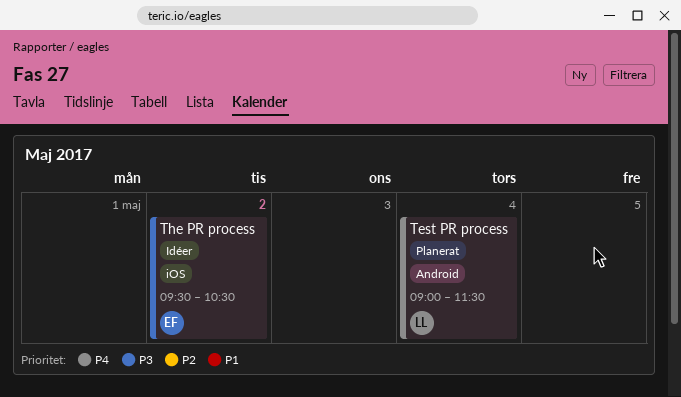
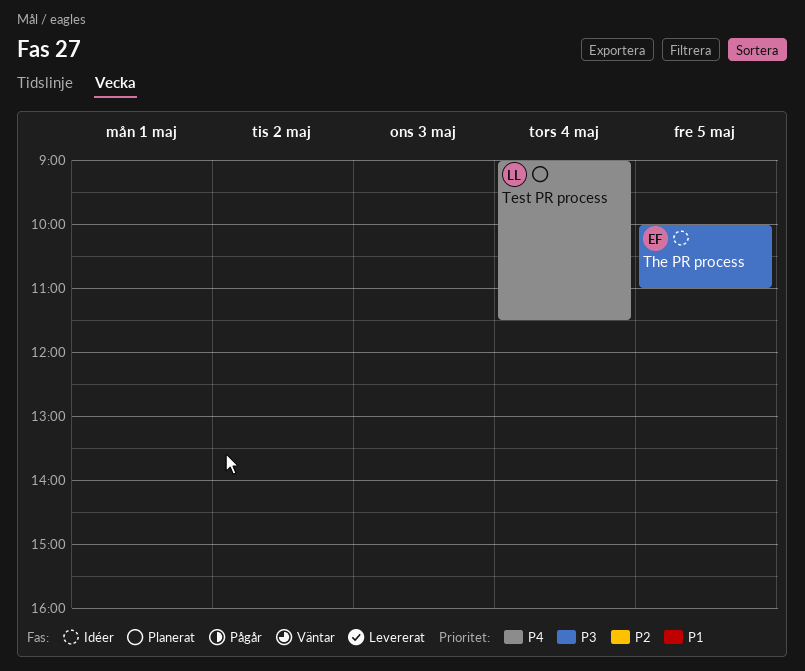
The PR process, day: May 2 -> May 5
The PR process, begins: 09:30 -> 10:00
The PR process, ends: 10:30 -> 11:00

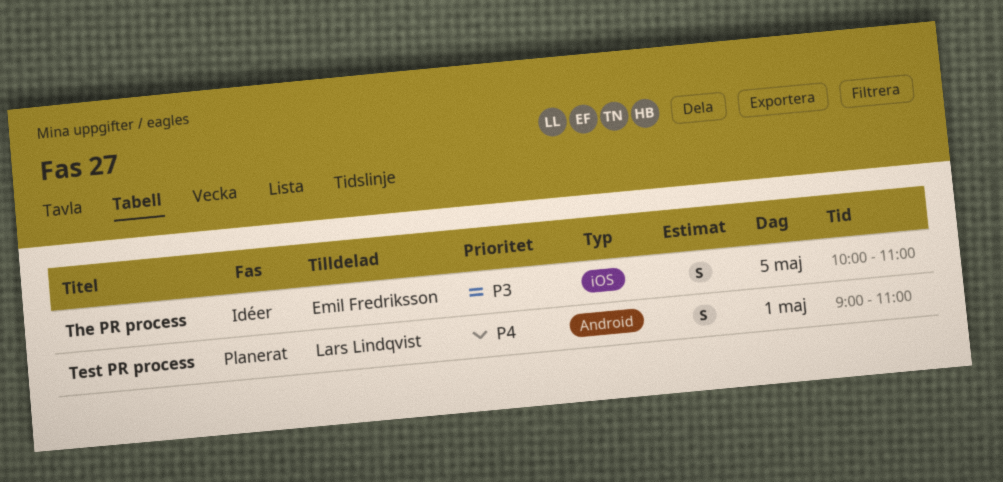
Test PR process, day: May 4 -> May 1
Test PR process, ends: 11:30 -> 11:00

